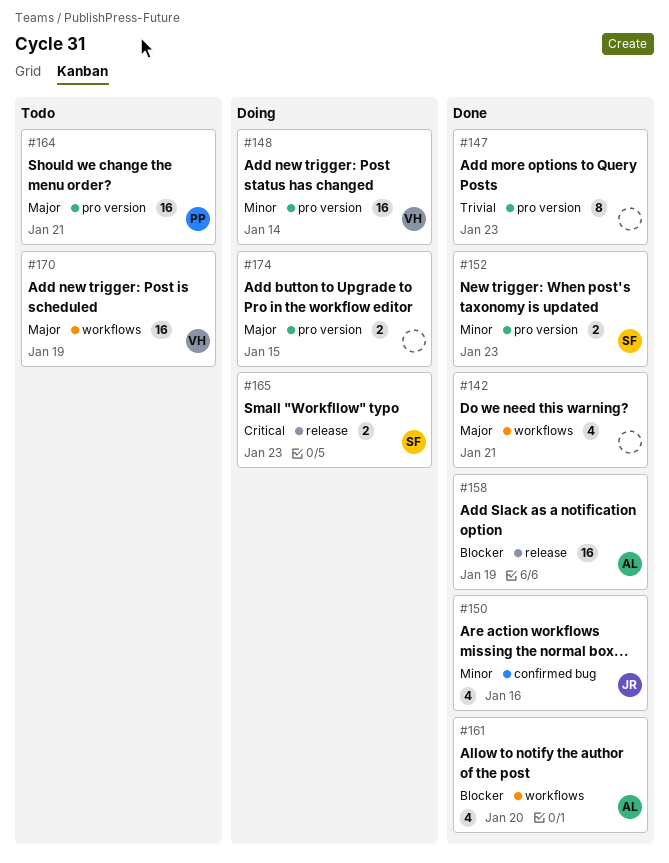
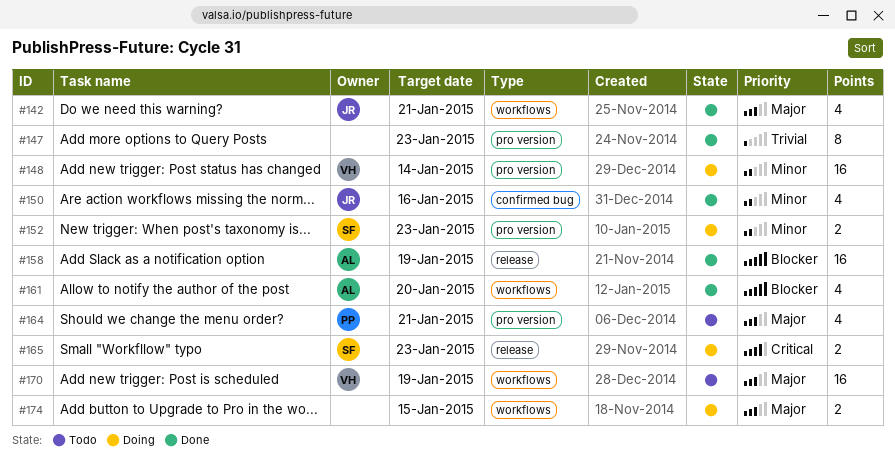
#142, owner: none -> JR
#152, status: Done -> Doing
#164, estimate: 16 -> 4
#174, label: pro version -> workflows

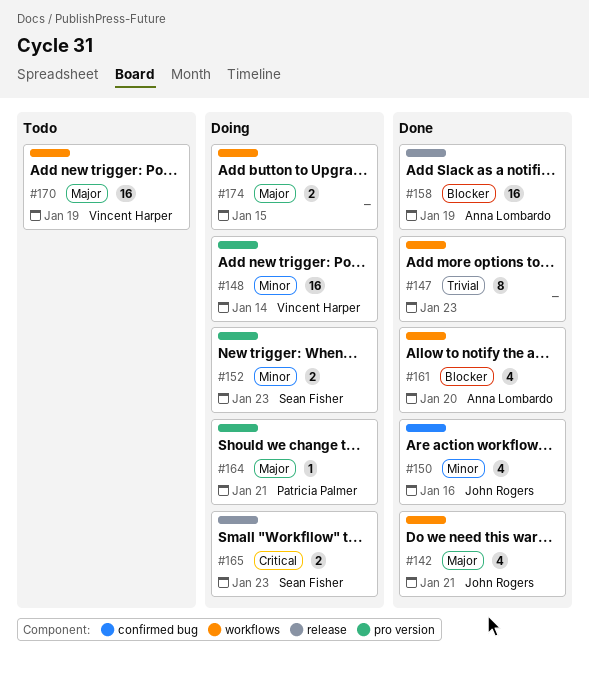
#147, label: pro version -> workflows
#164, status: Todo -> Doing
#164, estimate: 4 -> 1

